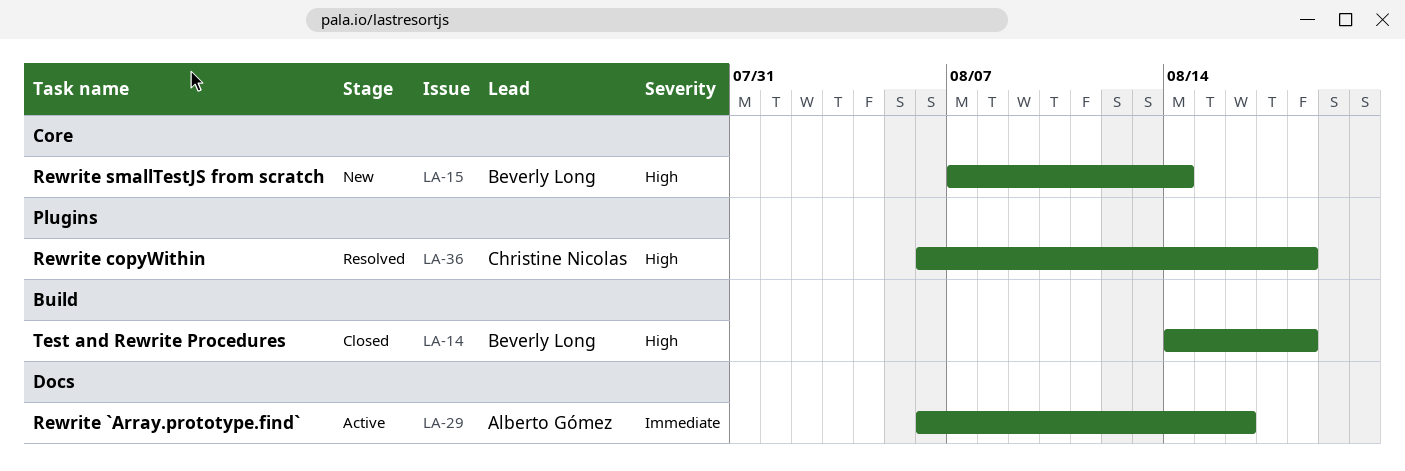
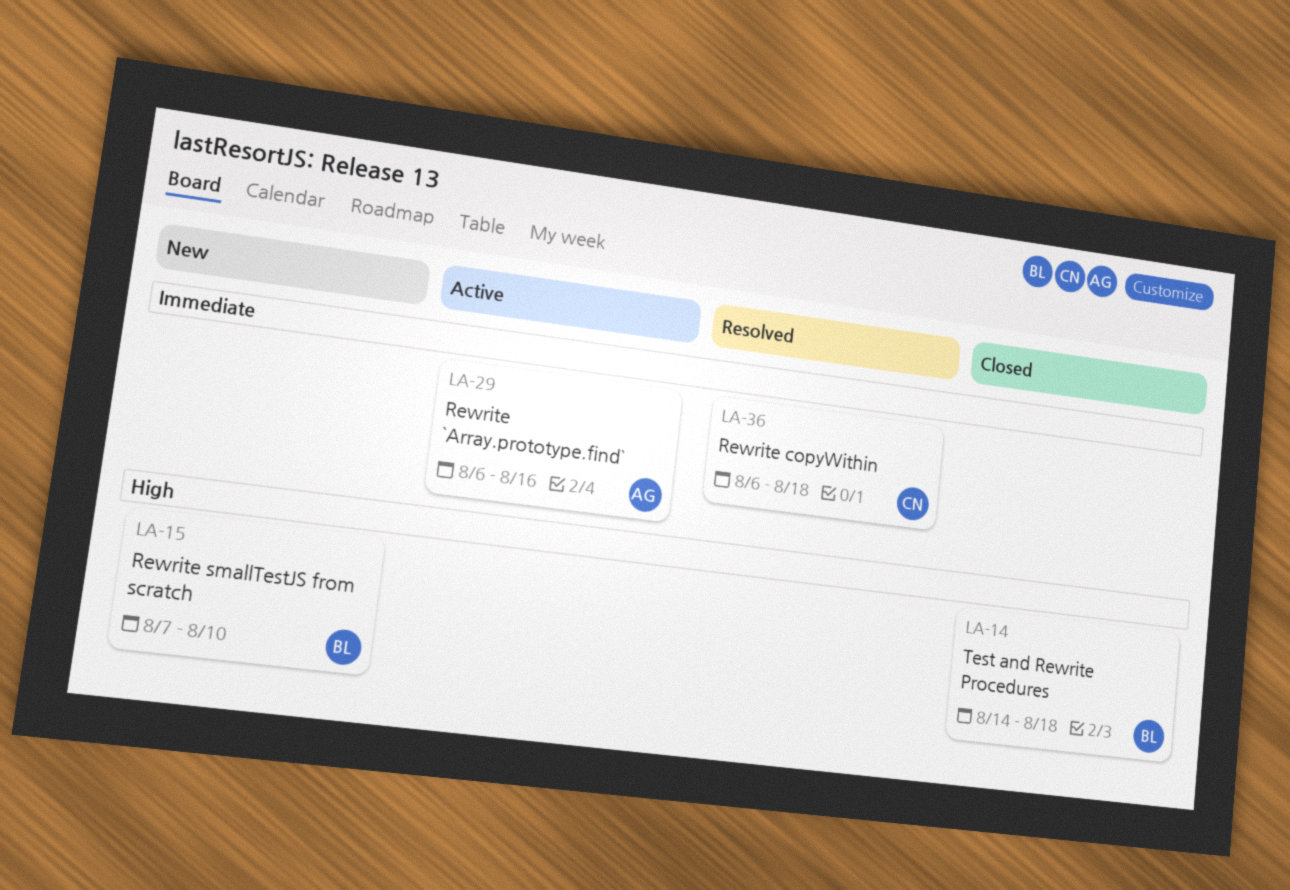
LA-15, due: Aug 14 -> Aug 10
LA-36, priority: High -> Immediate

